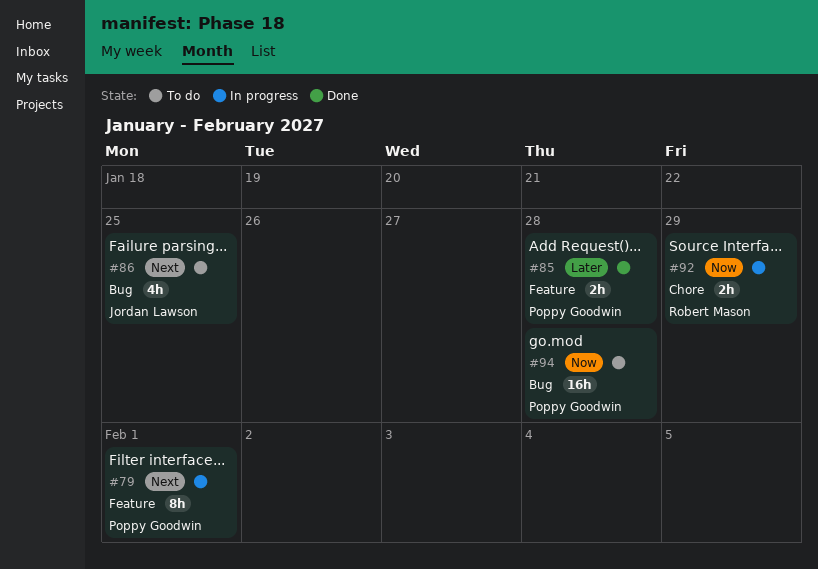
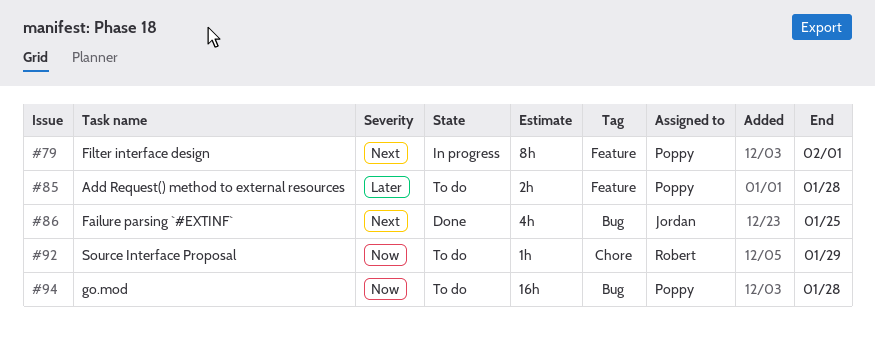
#85, status: Done -> To do
#86, status: To do -> Done
#92, status: In progress -> To do
#92, estimate: 2h -> 1h

